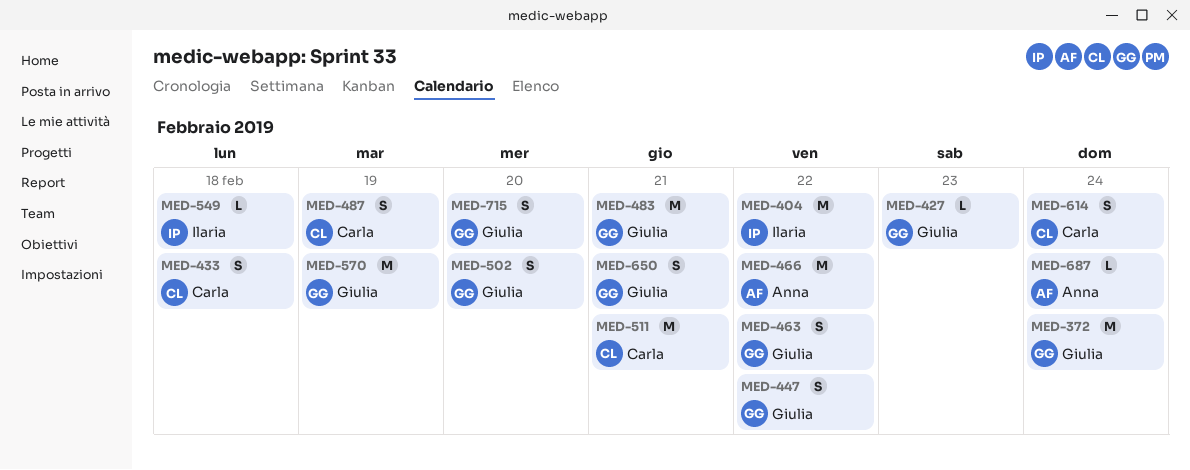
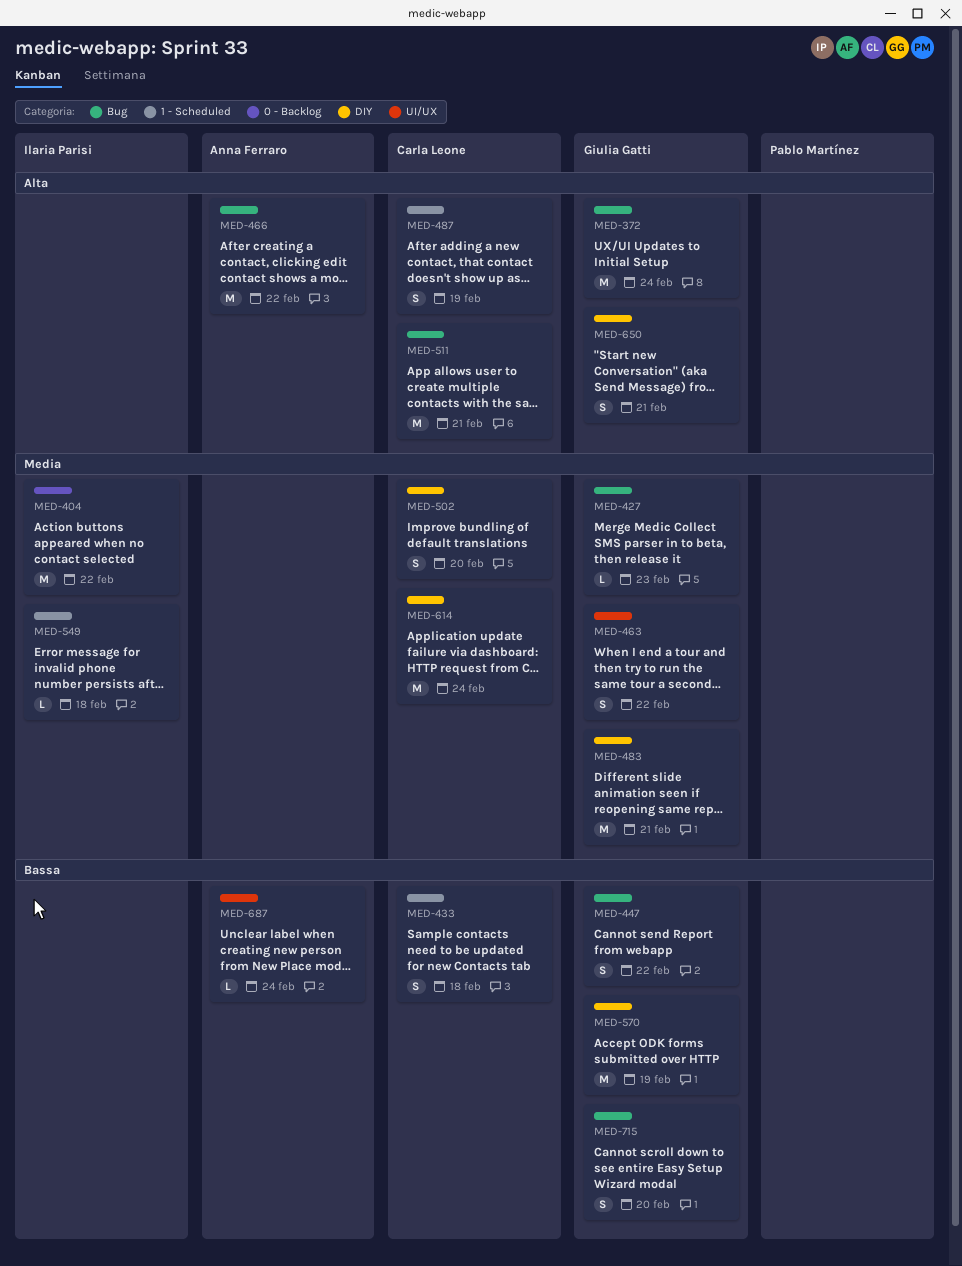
MED-502, owner: Giulia Gatti -> Carla Leone
MED-614, estimate: S -> M

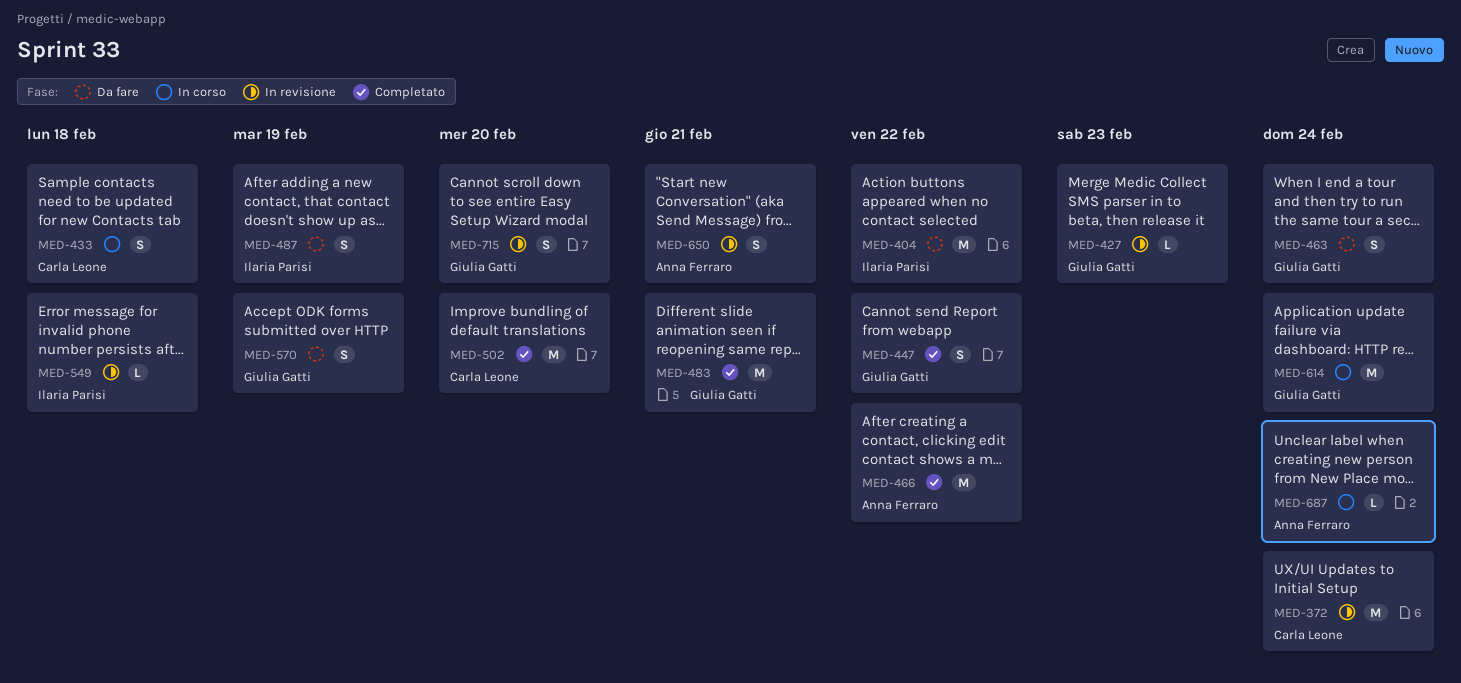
MED-372, owner: Giulia Gatti -> Carla Leone
MED-463, due: Feb 22 -> Feb 24
MED-487, owner: Carla Leone -> Ilaria Parisi
MED-502, estimate: S -> M
MED-511: present -> none
MED-570, estimate: M -> S
MED-614, owner: Carla Leone -> Giulia Gatti
MED-650, owner: Giulia Gatti -> Anna Ferraro

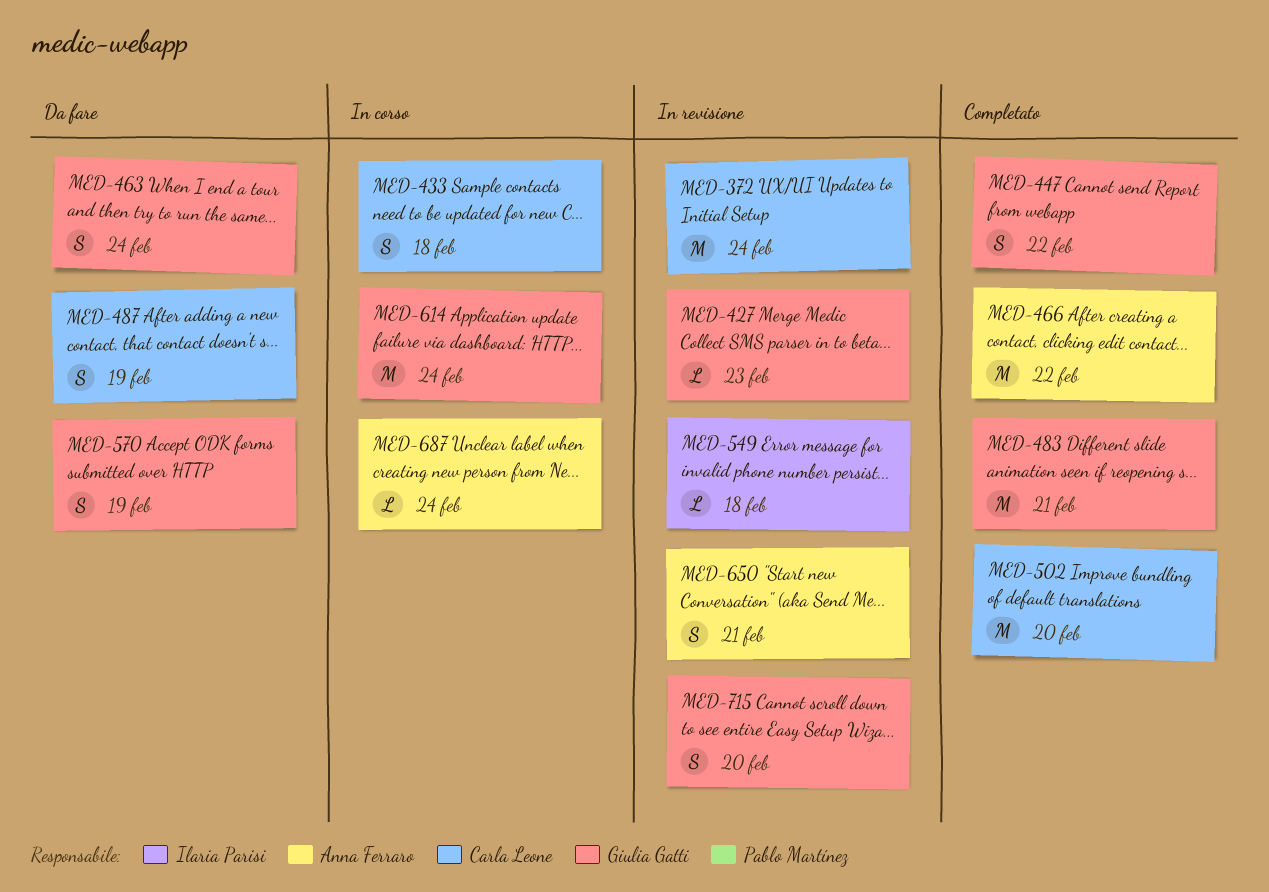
MED-404: present -> none
MED-487, owner: Ilaria Parisi -> Carla Leone

